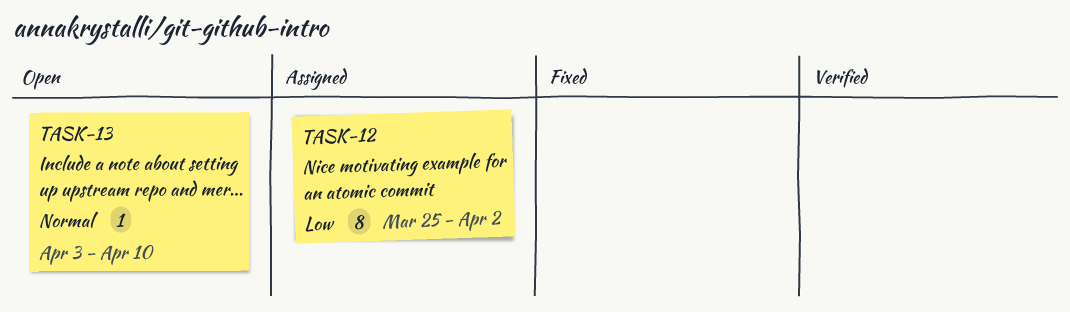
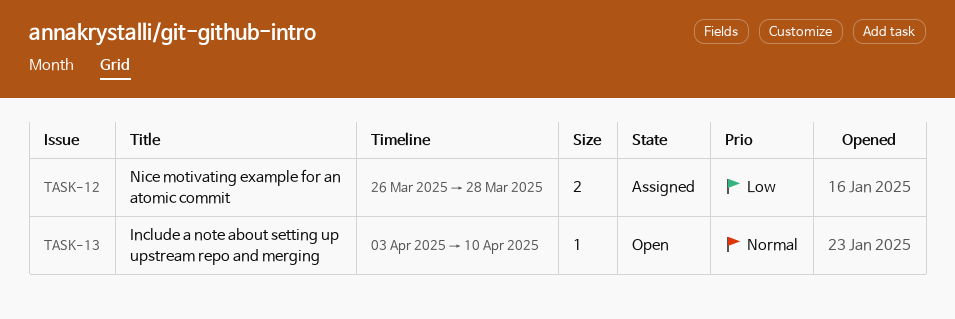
TASK-12, estimate: 8 -> 2
TASK-12, start: Mar 25 -> Mar 26
TASK-12, due: Apr 2 -> Mar 28

